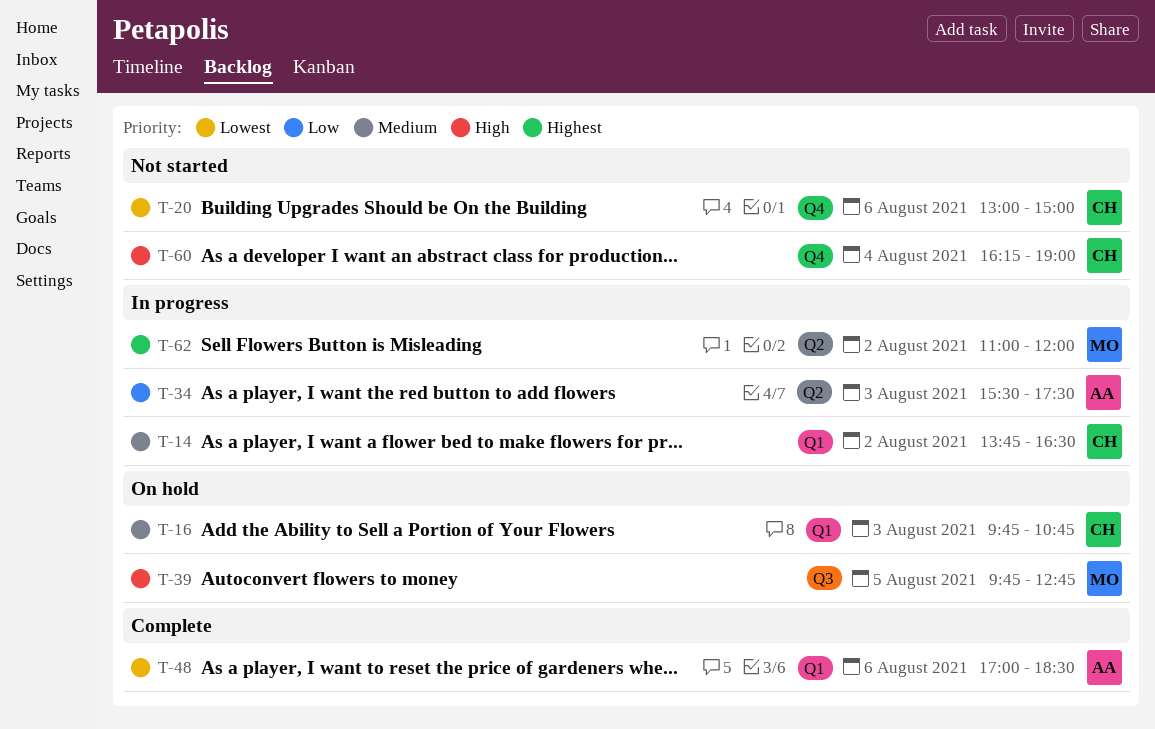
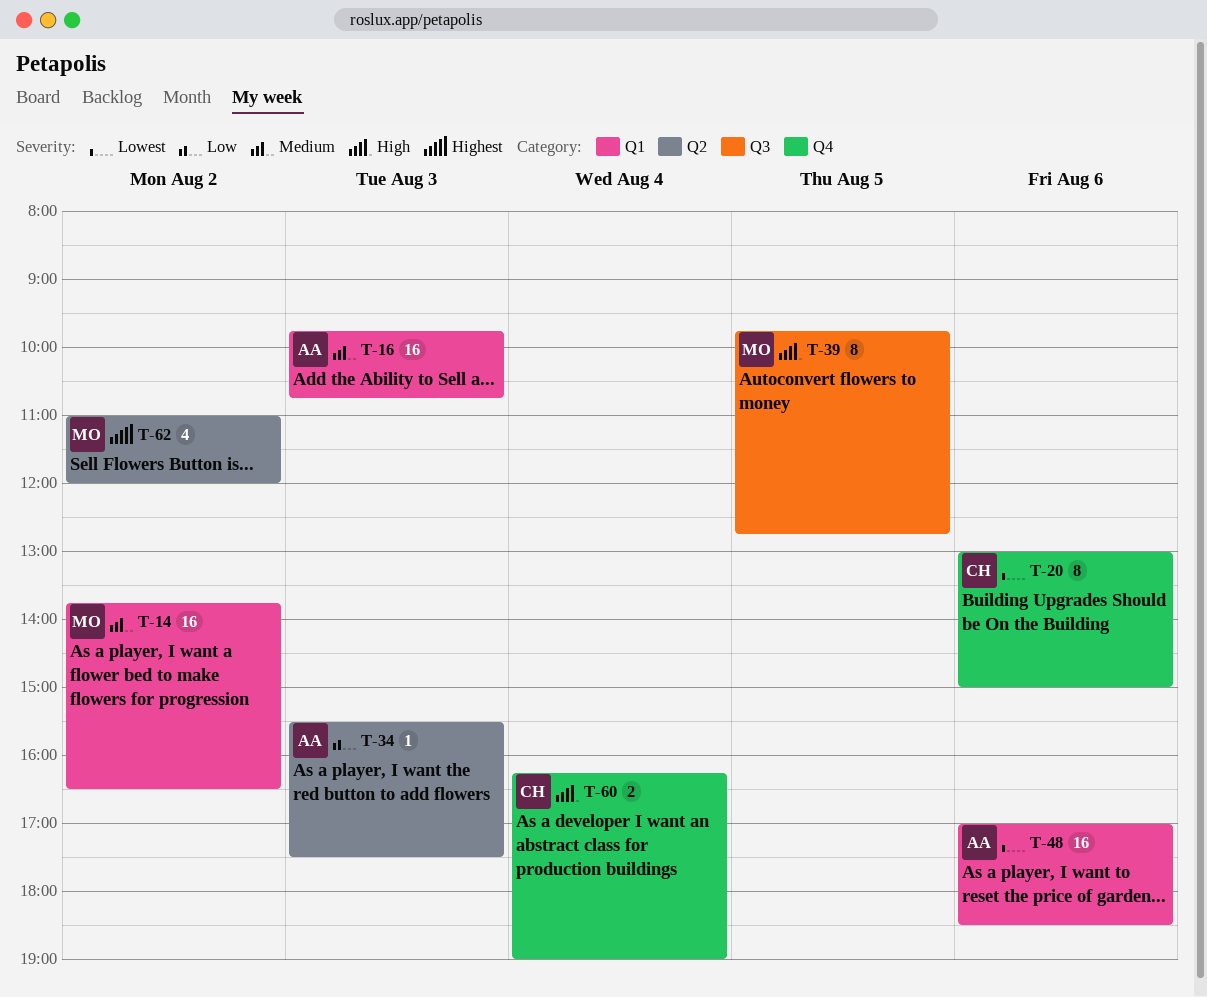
T-14, owner: CH -> MO
T-16, owner: CH -> AA

